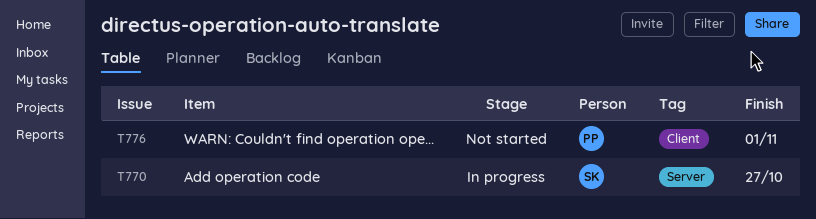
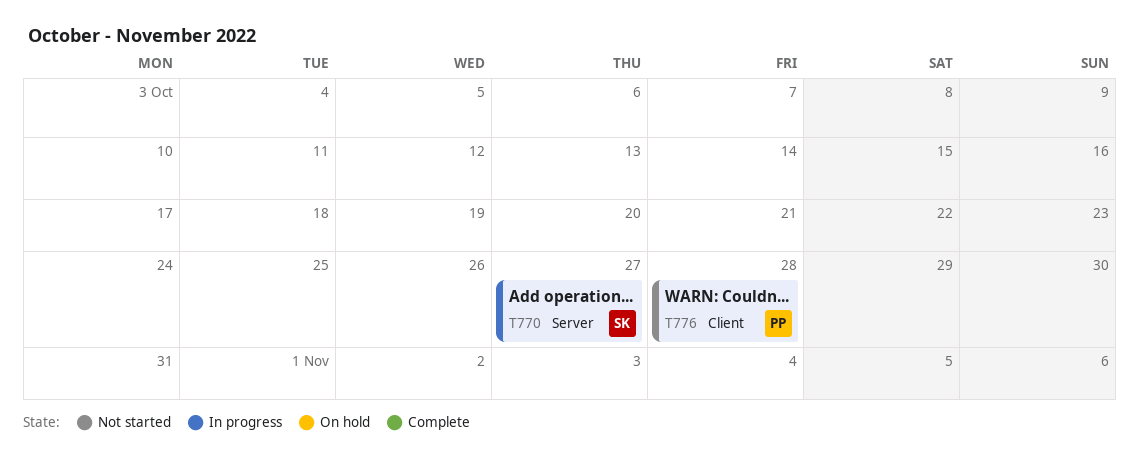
T776, due: Nov 1 -> Oct 28

